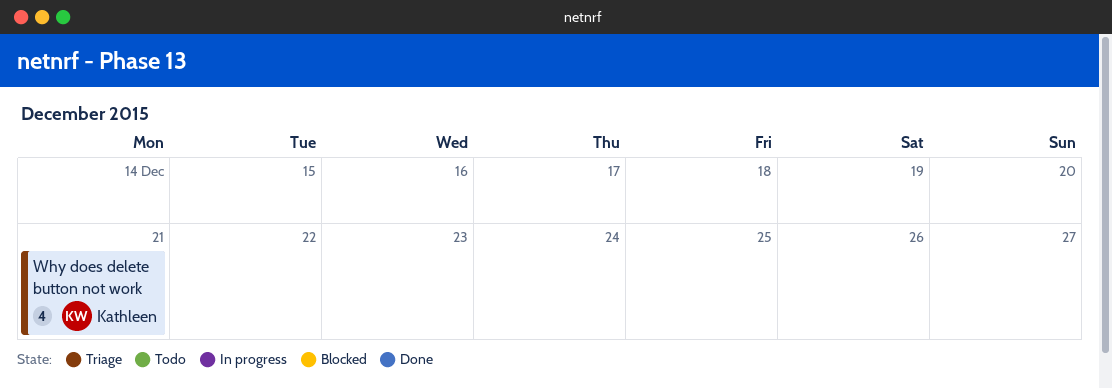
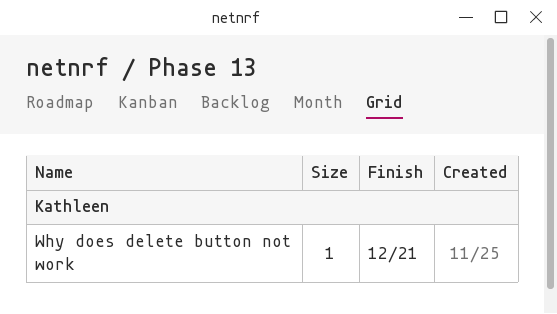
Why does delete button not work, estimate: 4 -> 1

